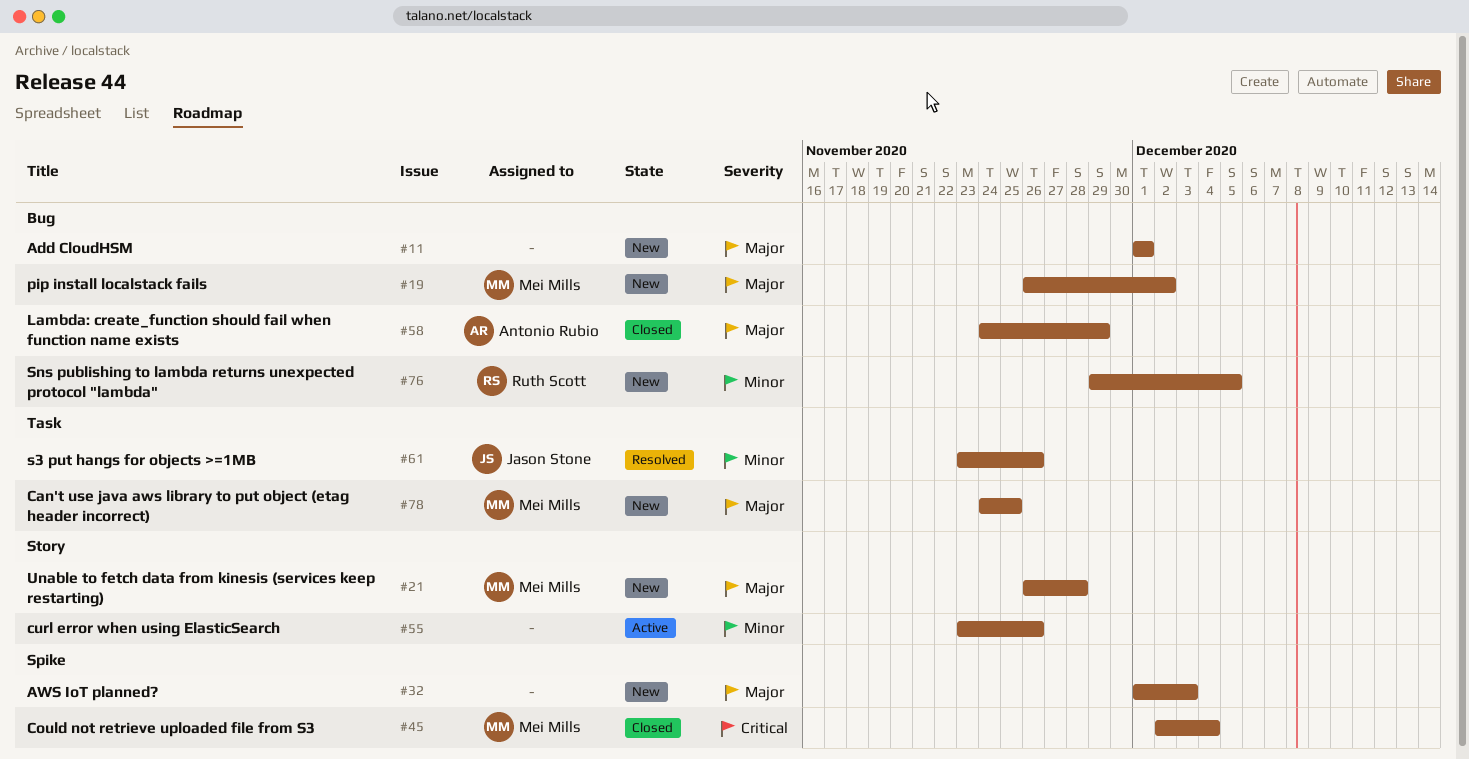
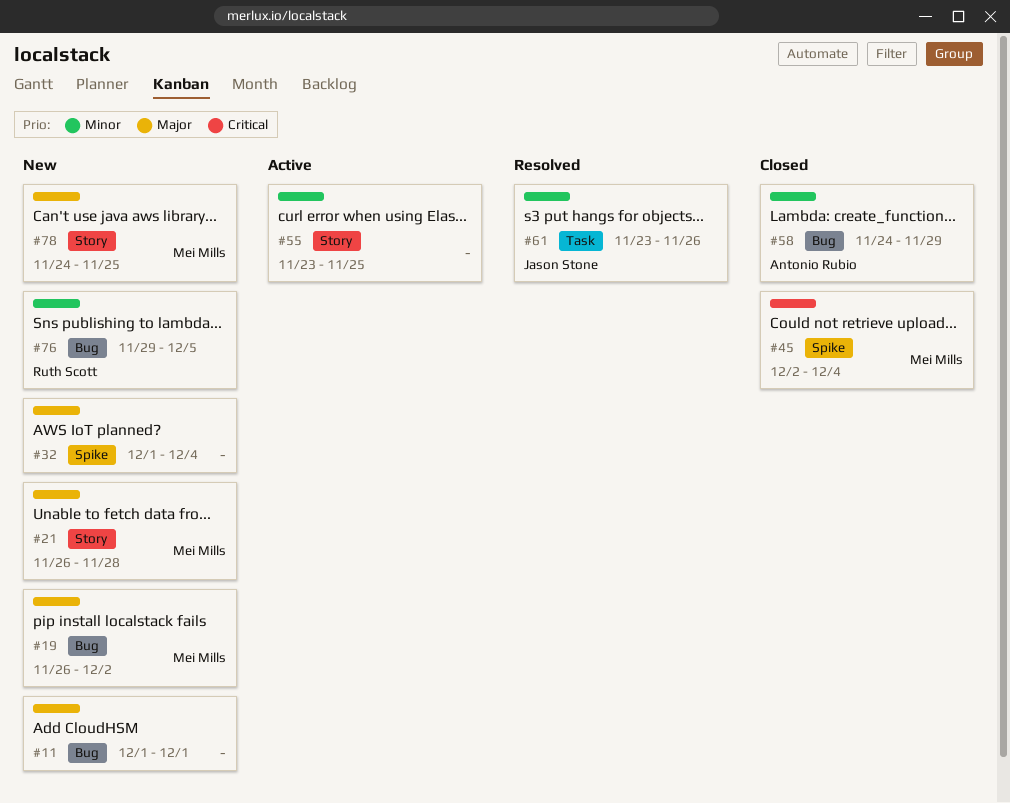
#32, due: Dec 3 -> Dec 4
#55, due: Nov 26 -> Nov 25
#58, priority: Major -> Minor
#78, label: Task -> Story

